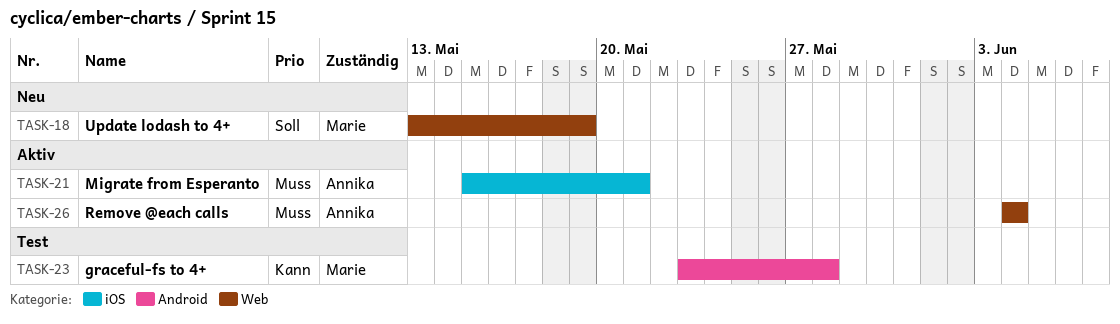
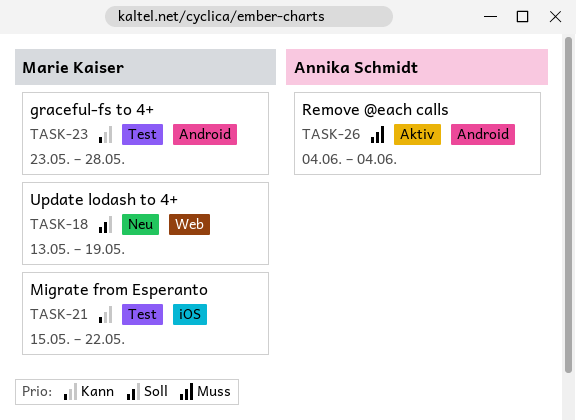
TASK-21, status: Aktiv -> Test
TASK-21, owner: Annika Schmidt -> Marie Kaiser
TASK-21, priority: Muss -> Kann
TASK-21, due: May 21 -> May 22
TASK-26, label: Web -> Android

